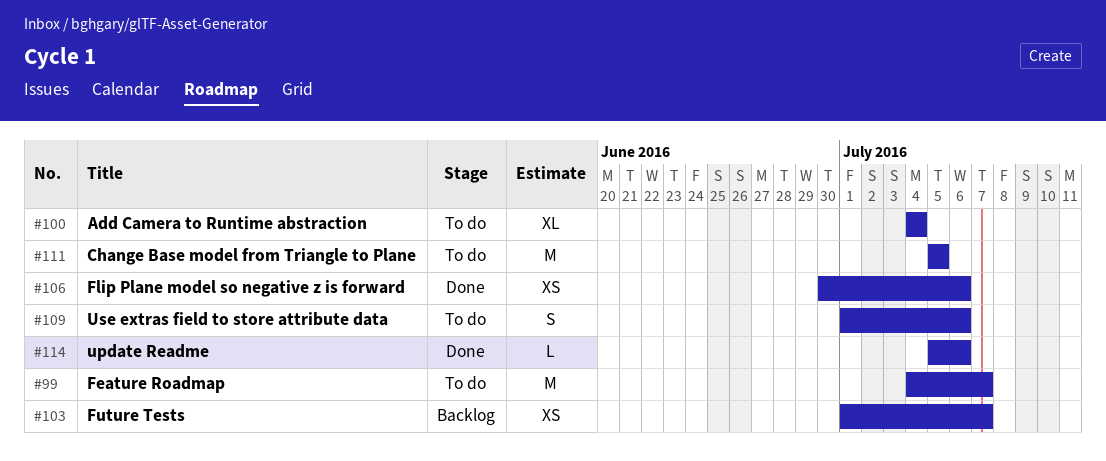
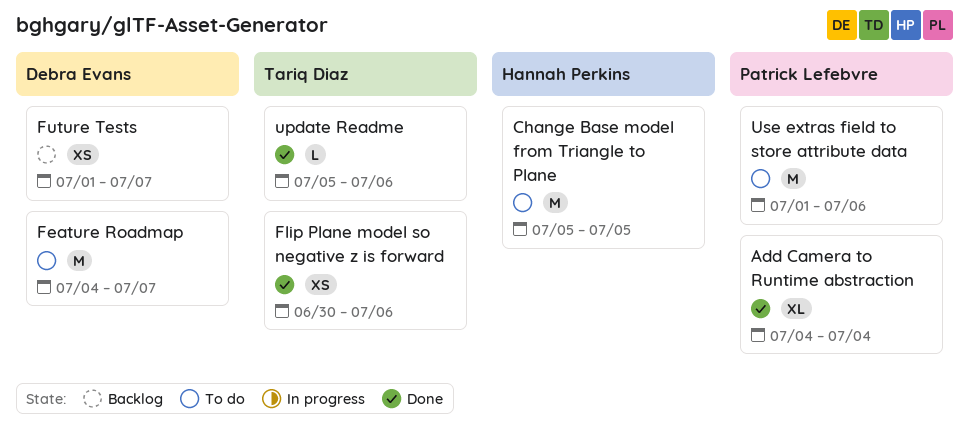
Add Camera to Runtime abstraction, status: To do -> Done
Use extras field to store attribute data, estimate: S -> M

